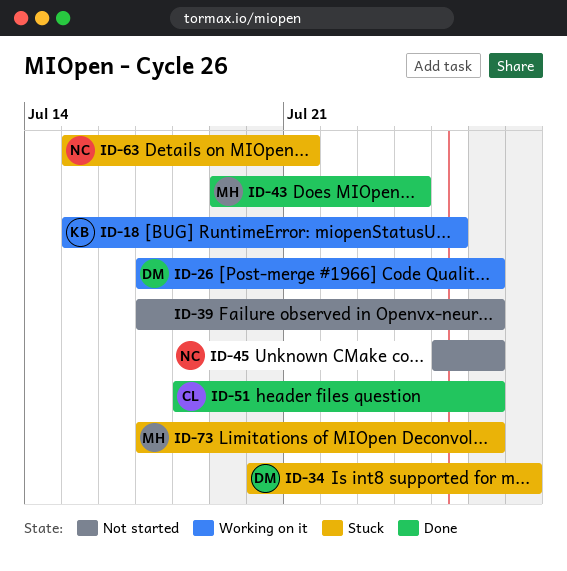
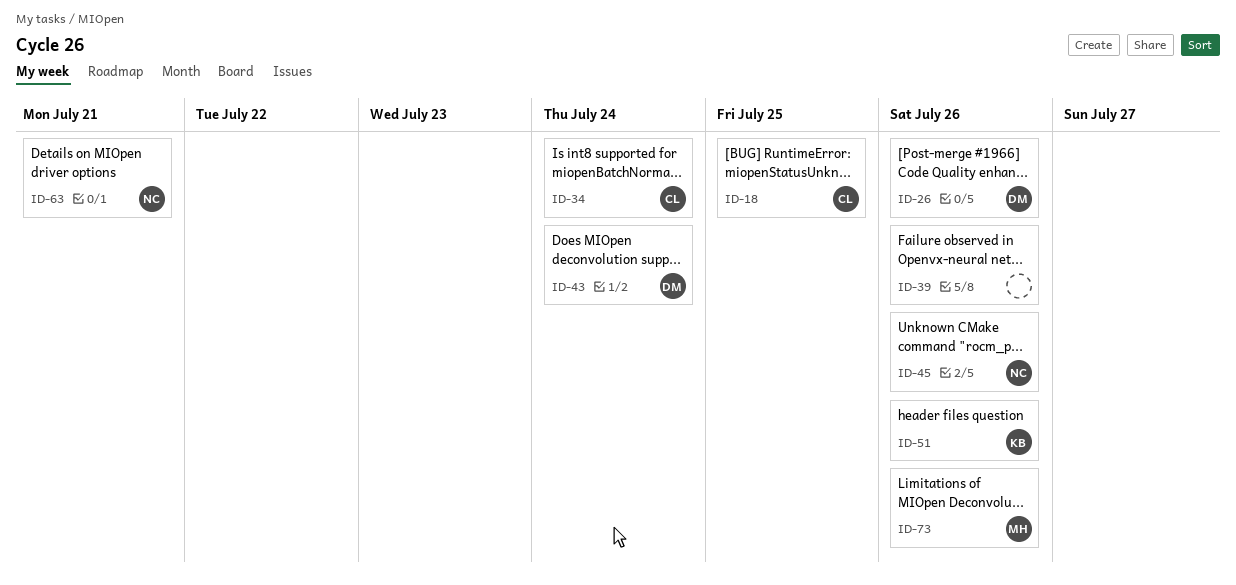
ID-18, owner: KB -> CL
ID-34, owner: DM -> CL
ID-34, due: Jul 27 -> Jul 24
ID-43, owner: MH -> DM
ID-51, owner: CL -> KB

